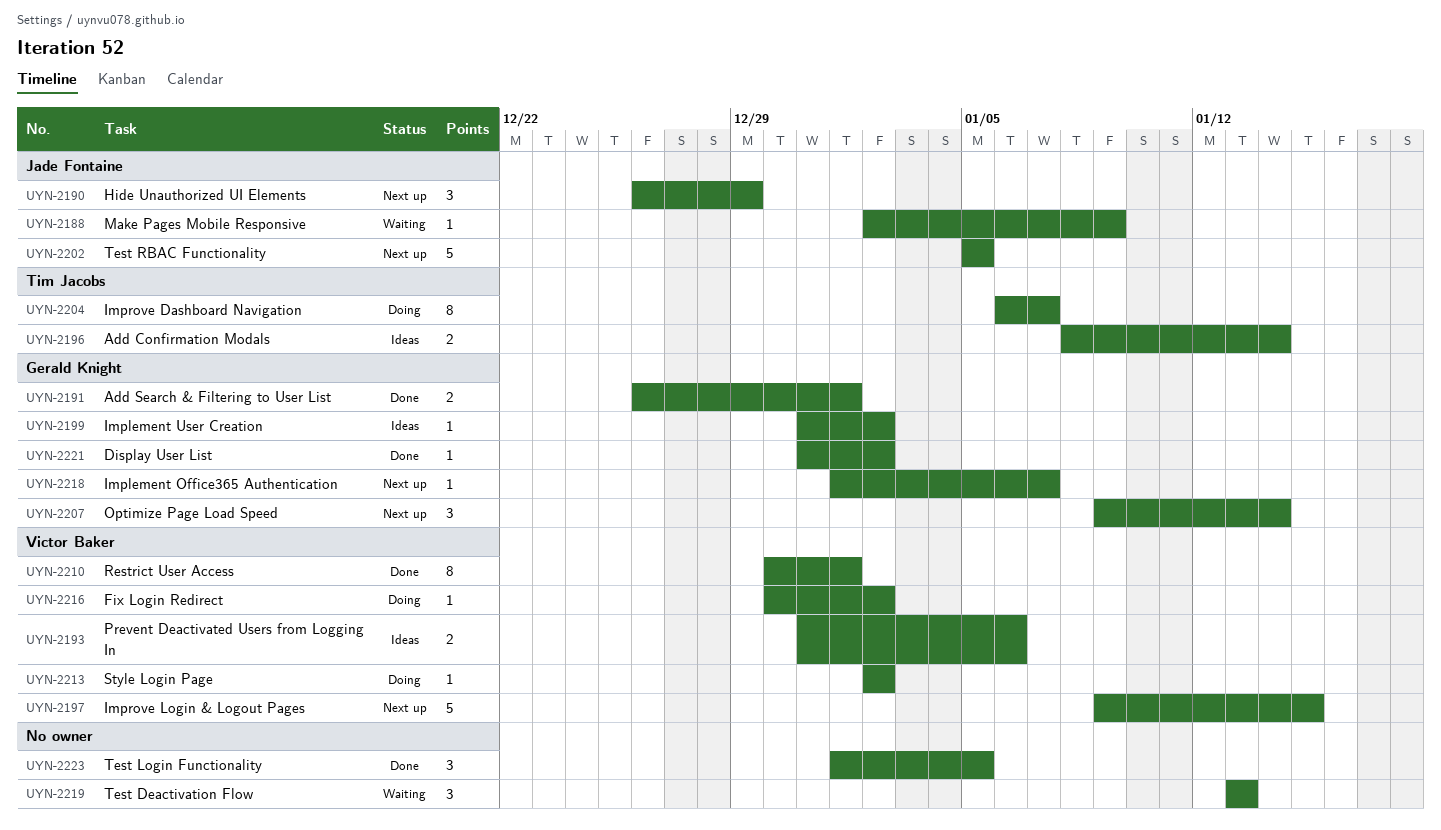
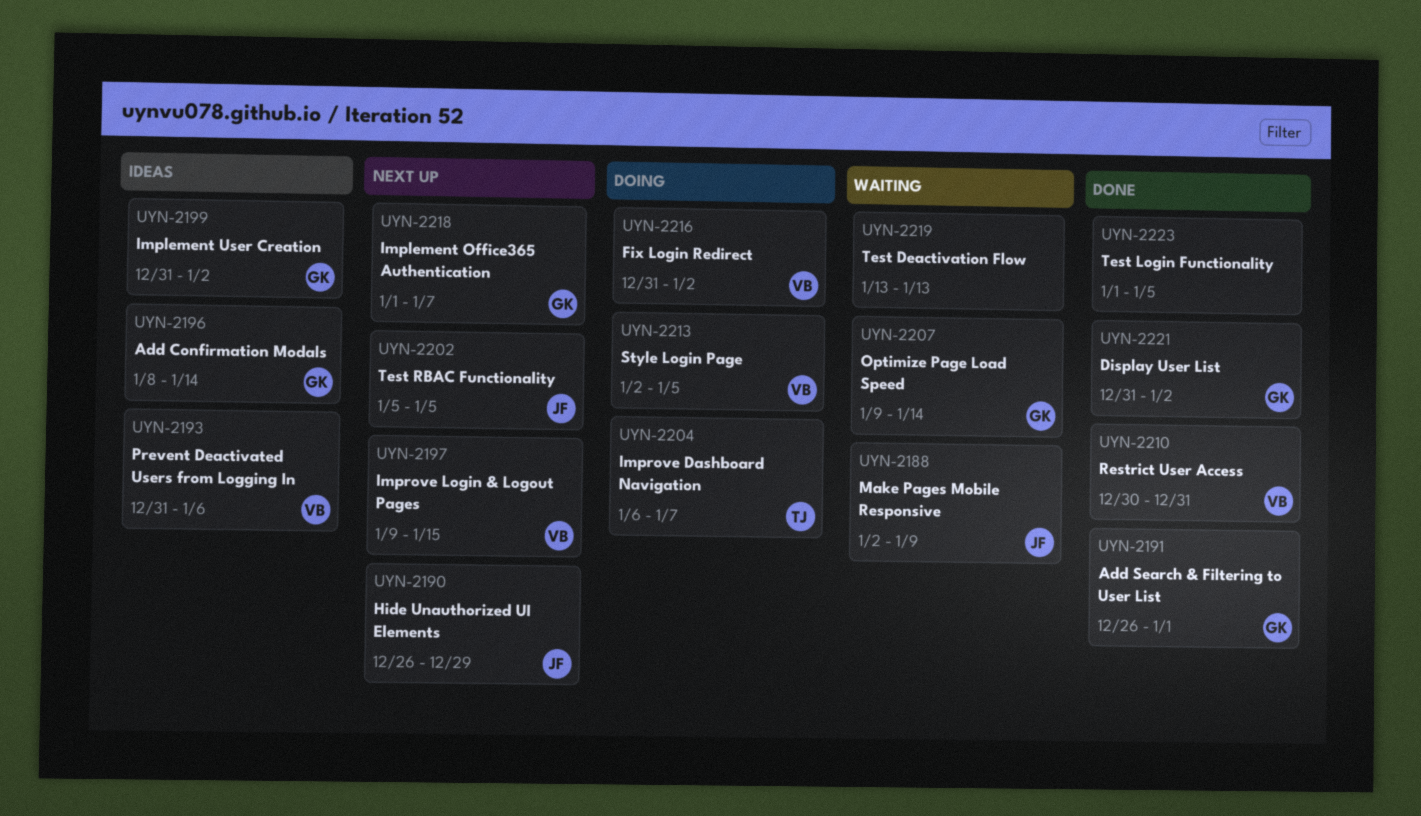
UYN-2196, owner: Tim Jacobs -> Gerald Knight
UYN-2207, status: Next up -> Waiting
UYN-2210, due: Jan 1 -> Dec 31
UYN-2213, due: Jan 2 -> Jan 5
UYN-2216, start: Dec 30 -> Dec 31

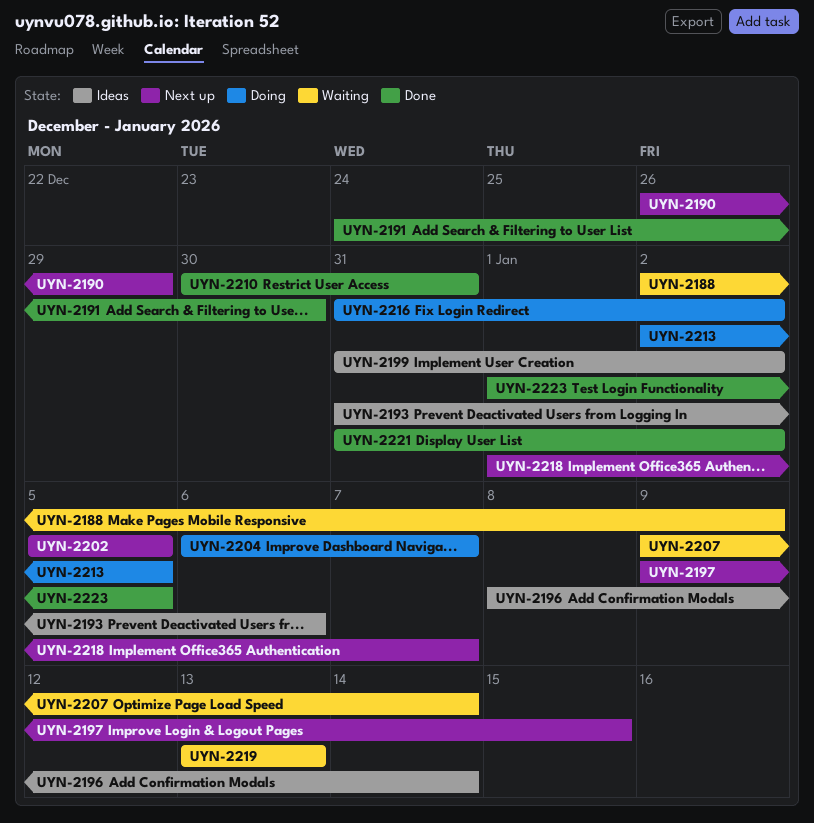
UYN-2191, start: Dec 26 -> Dec 24
UYN-2191, due: Jan 1 -> Dec 30

